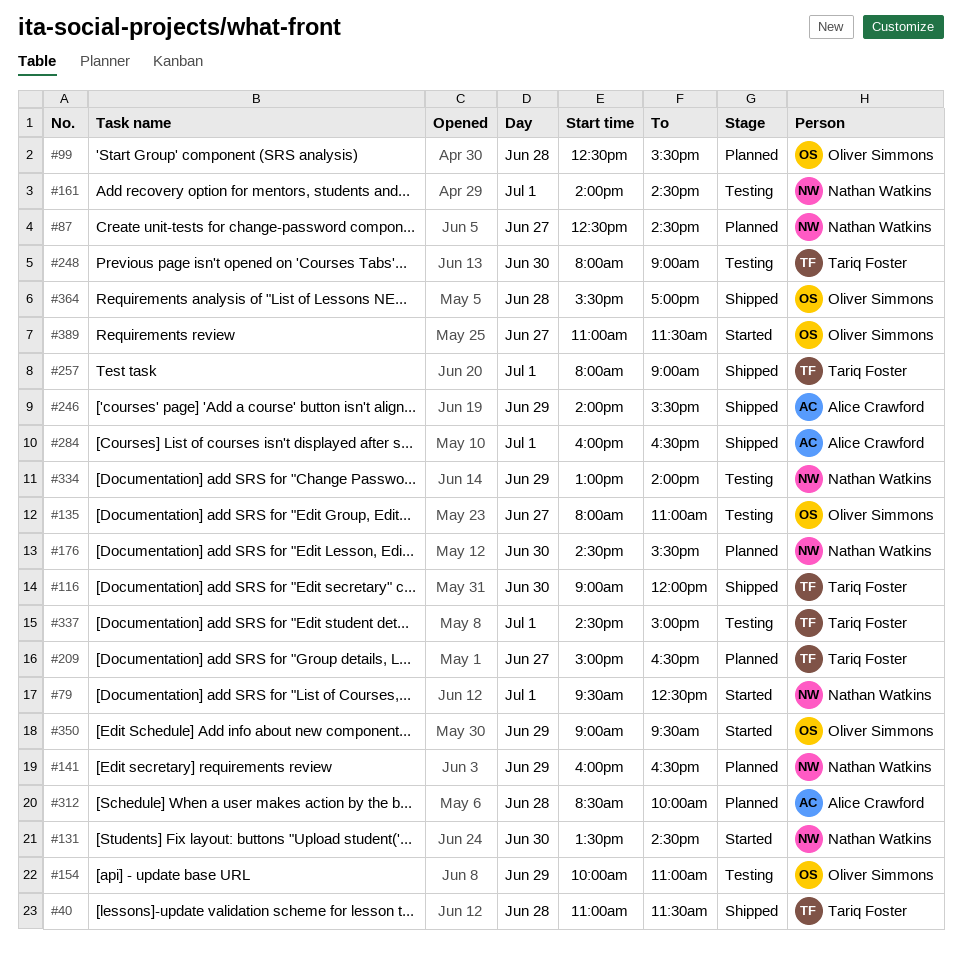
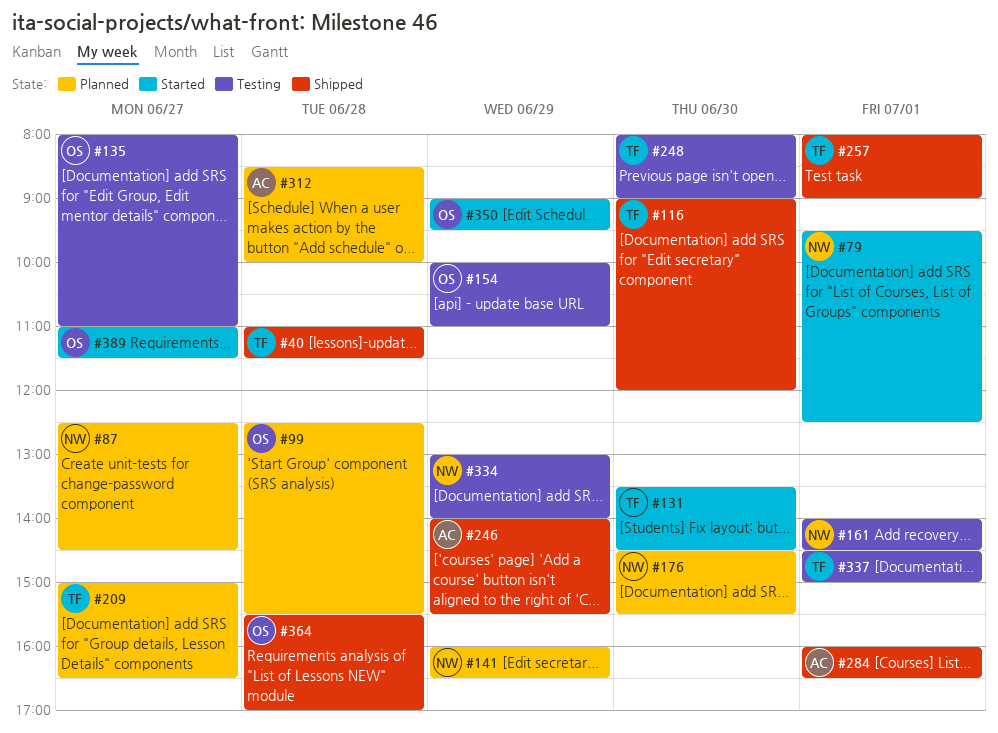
#131, owner: Nathan Watkins -> Tariq Foster

